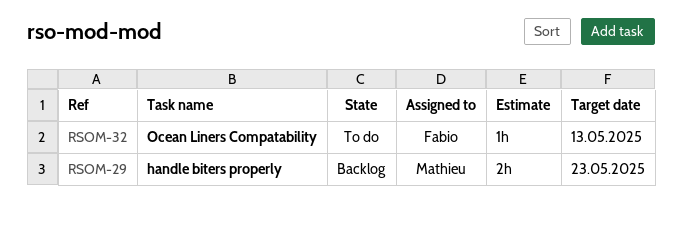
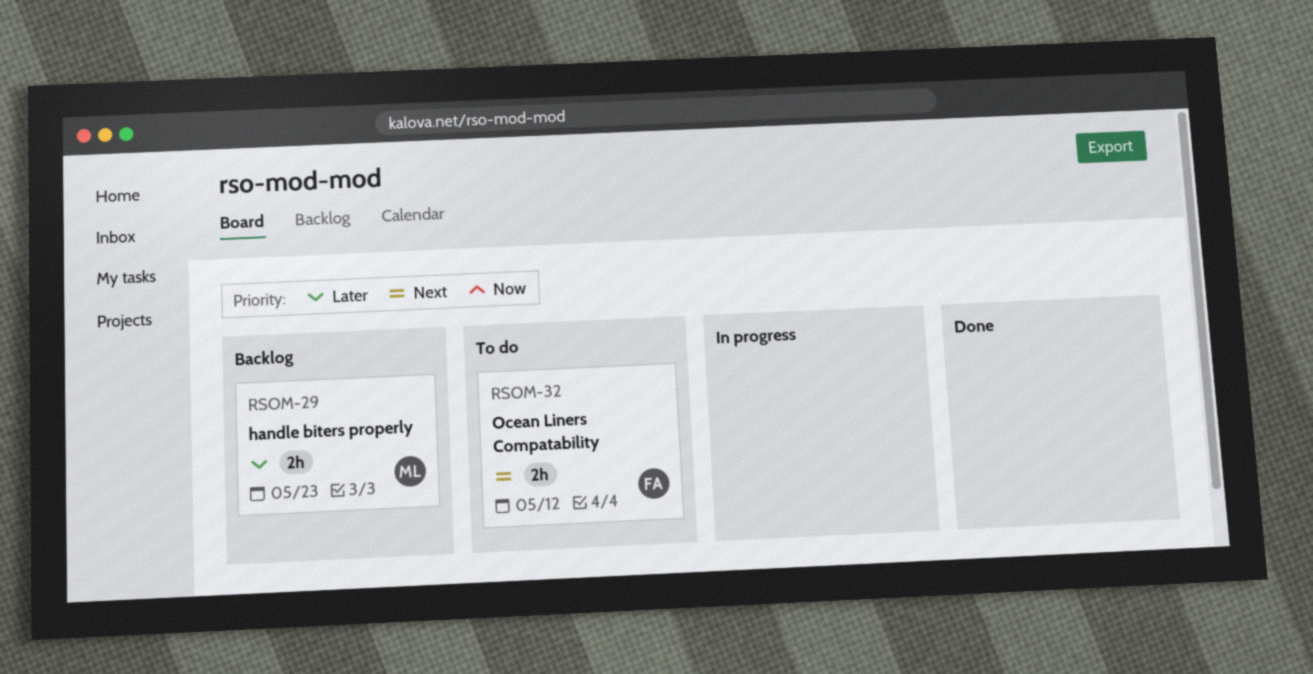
RSOM-32, estimate: 1h -> 2h
RSOM-32, due: May 13 -> May 12

